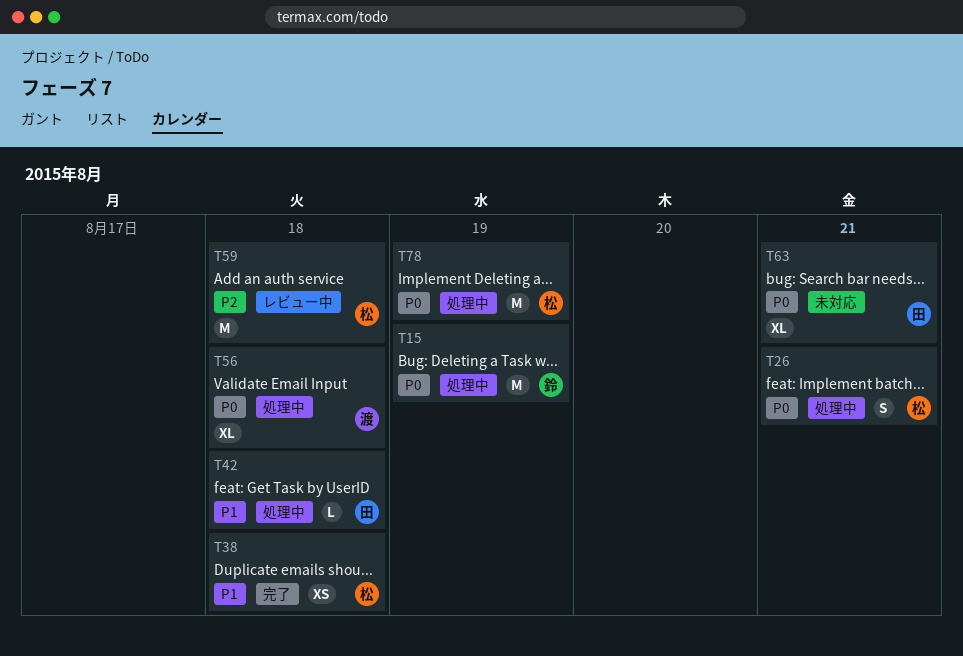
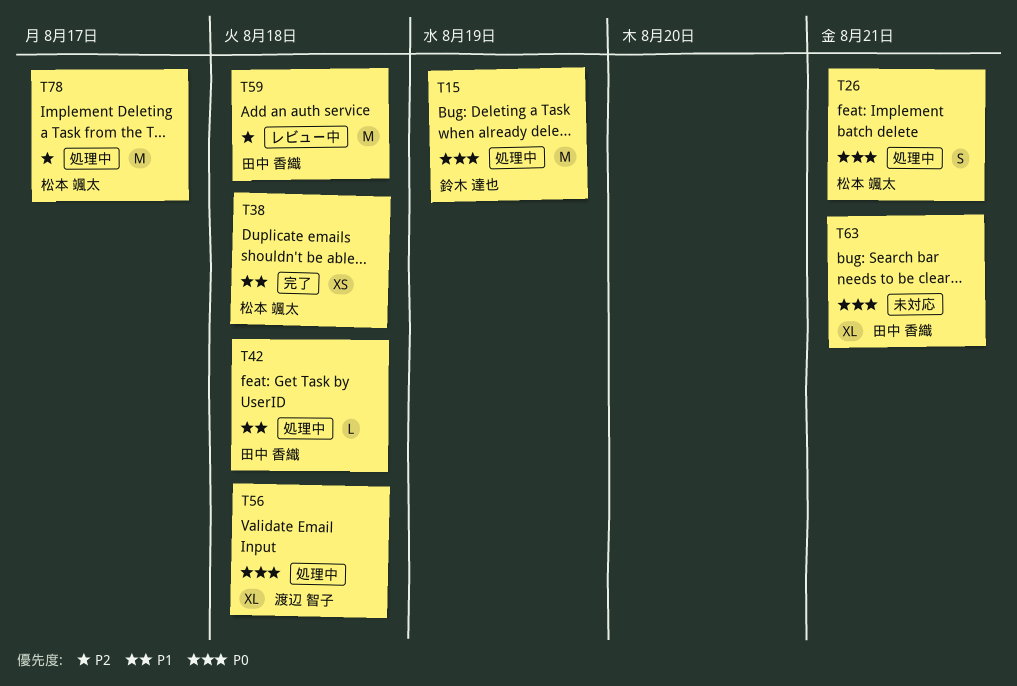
T59, owner: 松本 颯太 -> 田中 香織
T78, priority: P0 -> P2
T78, due: Aug 19 -> Aug 17

